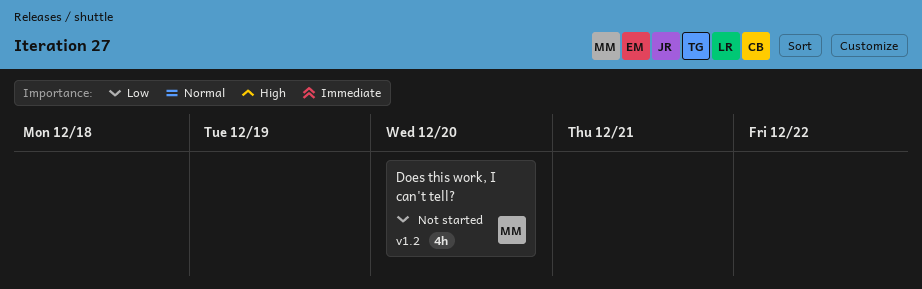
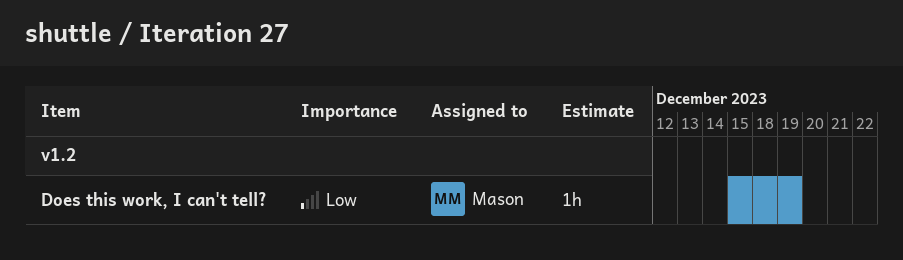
Does this work, I can't tell?, estimate: 4h -> 1h
Does this work, I can't tell?, due: Dec 20 -> Dec 19

